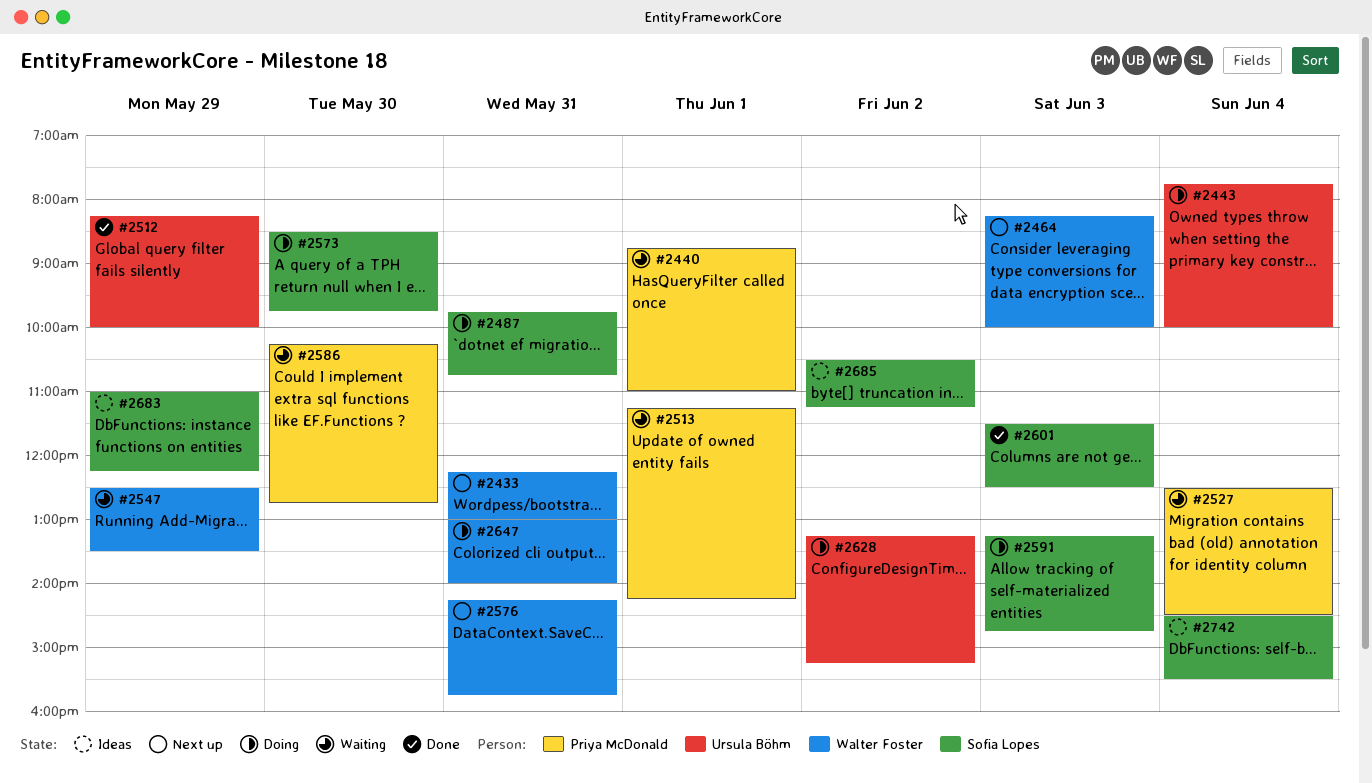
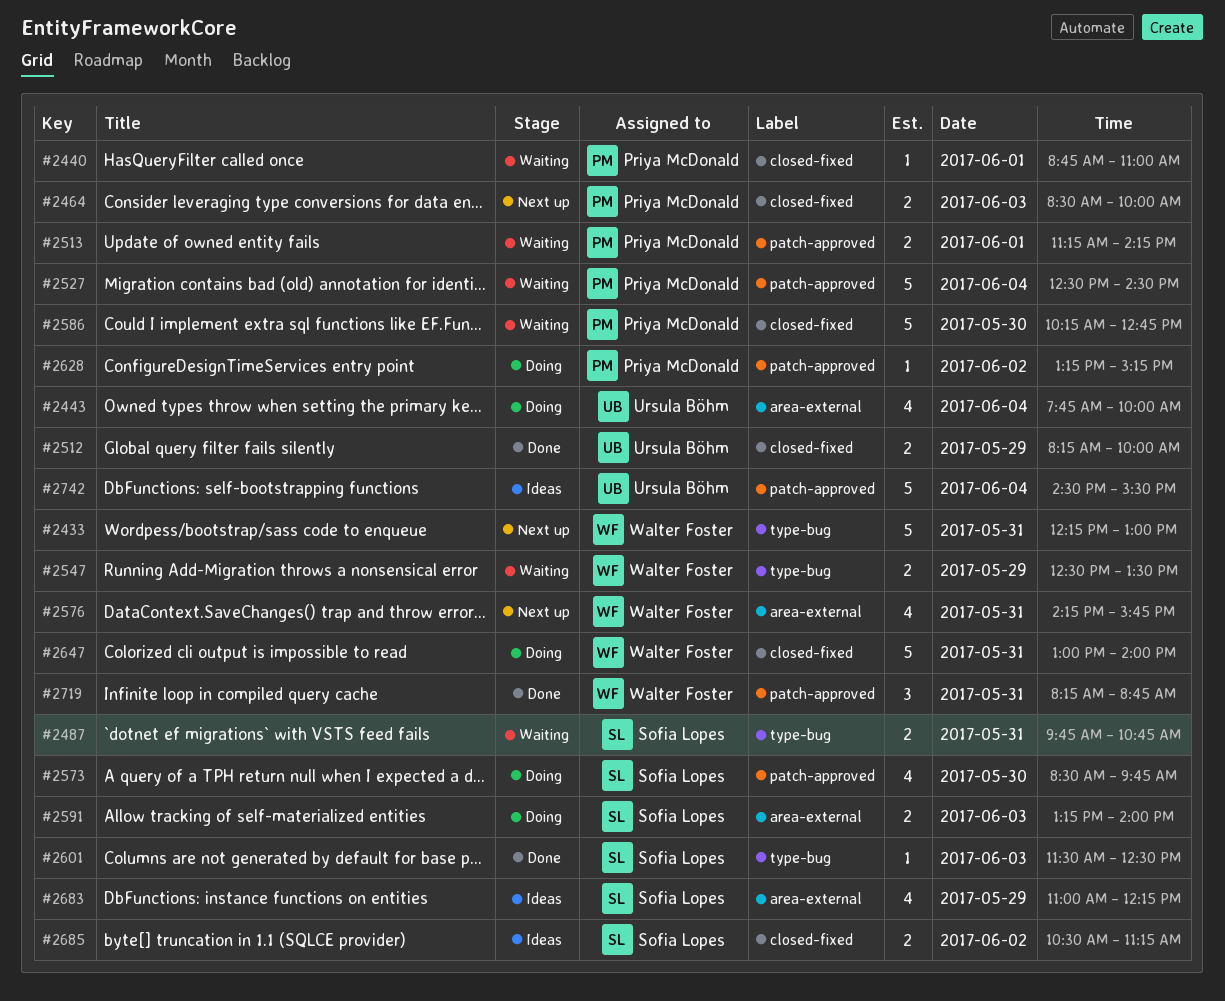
#2464, owner: Walter Foster -> Priya McDonald
#2464, begins: 08:15 -> 08:30
#2487, status: Doing -> Waiting
#2591, ends: 14:45 -> 14:00
#2628, owner: Ursula Böhm -> Priya McDonald
#2719: none -> present
#2742, owner: Sofia Lopes -> Ursula Böhm

